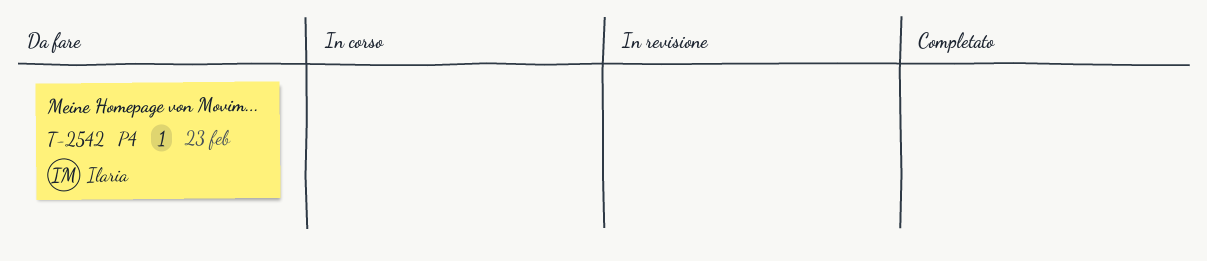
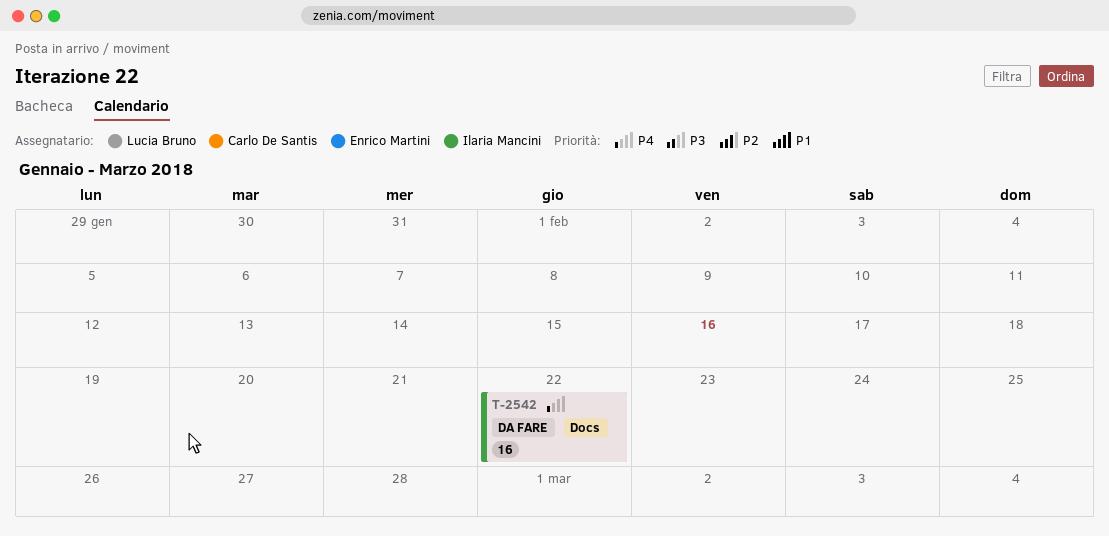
T-2542, estimate: 1 -> 16
T-2542, due: Feb 23 -> Feb 22

